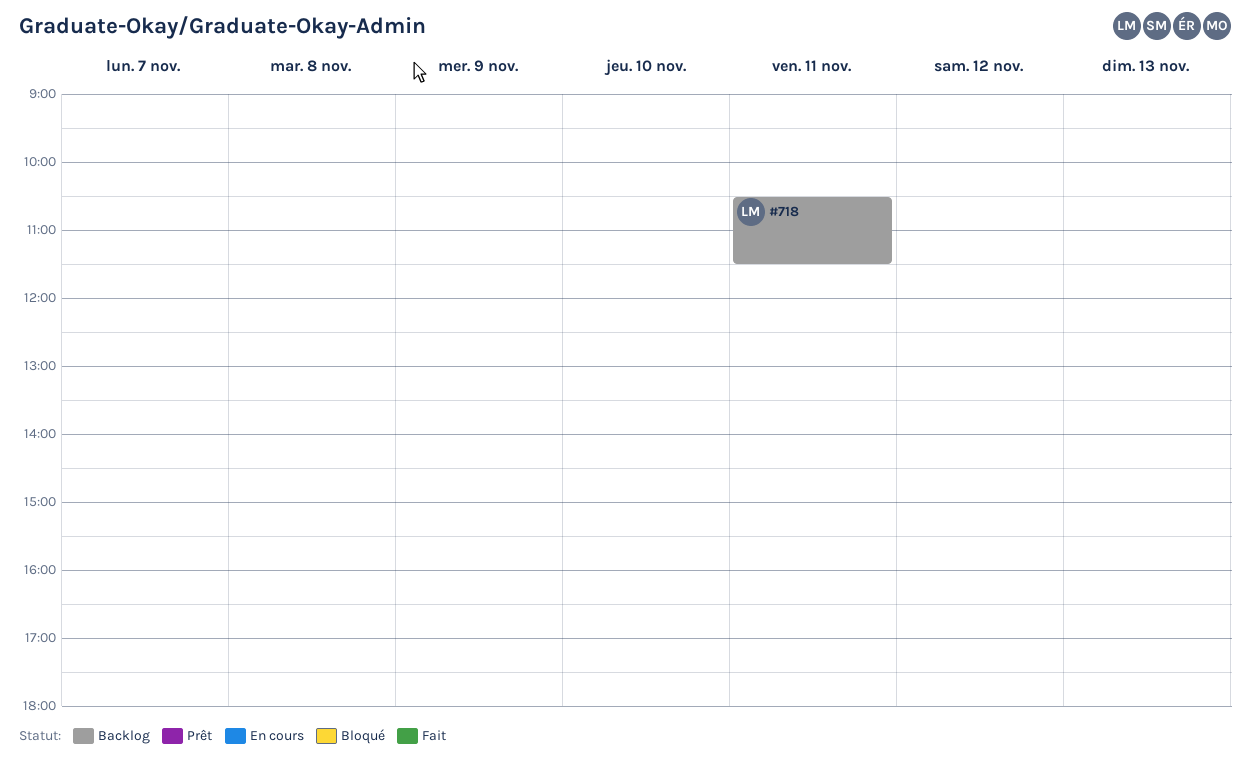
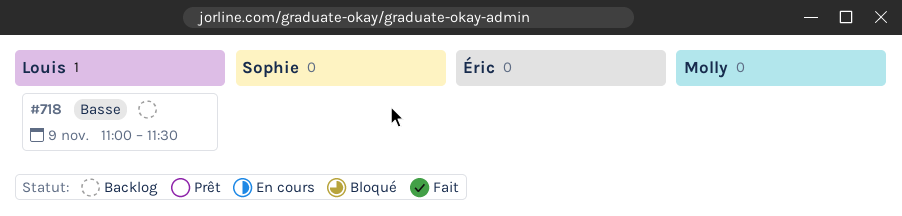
#718, day: Nov 11 -> Nov 9
#718, begins: 10:30 -> 11:00

